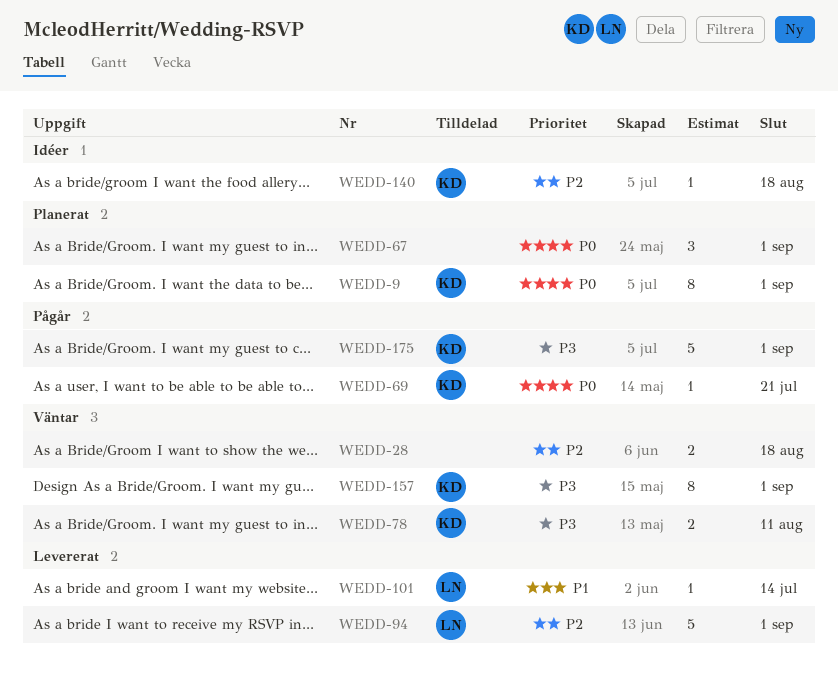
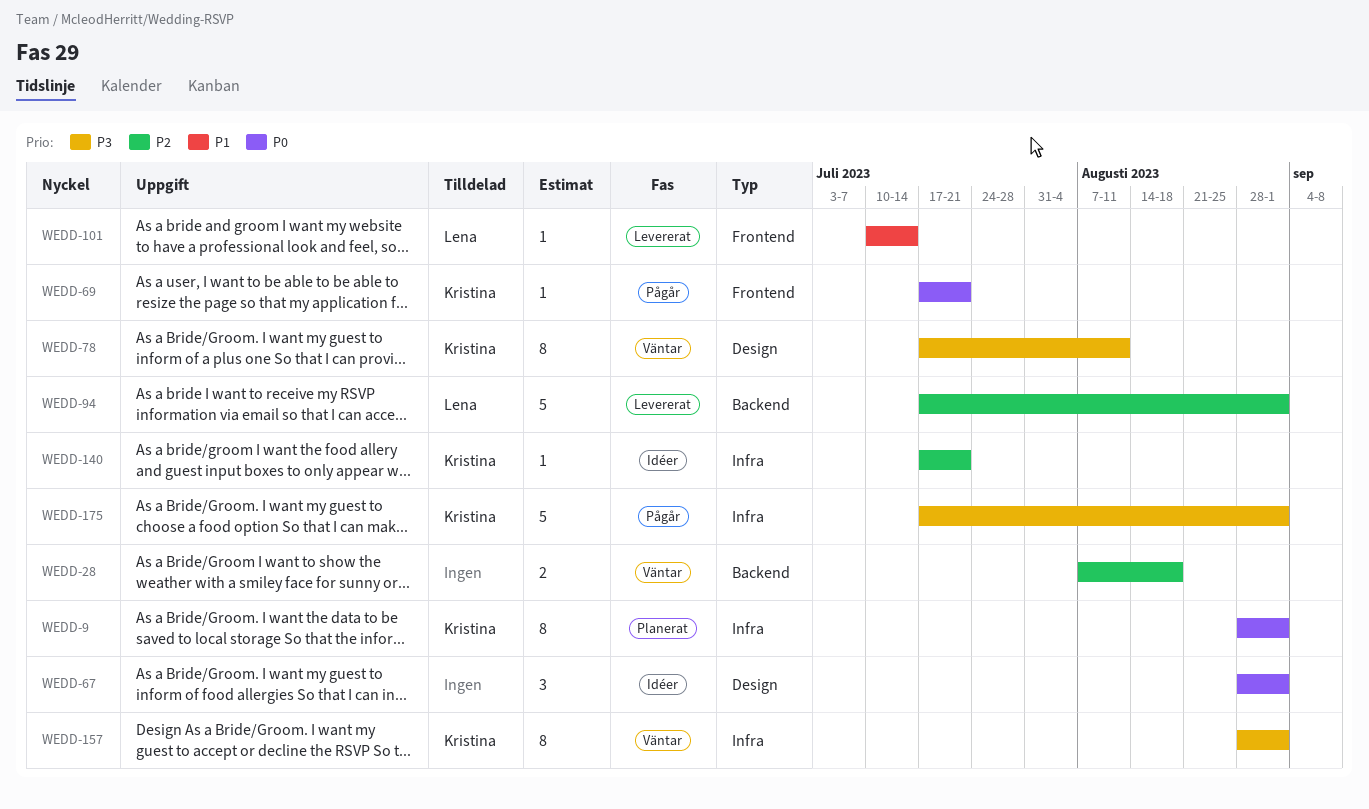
WEDD-67, status: Planerat -> Idéer
WEDD-78, estimate: 2 -> 8
WEDD-140, due: Aug 18 -> Jul 21

